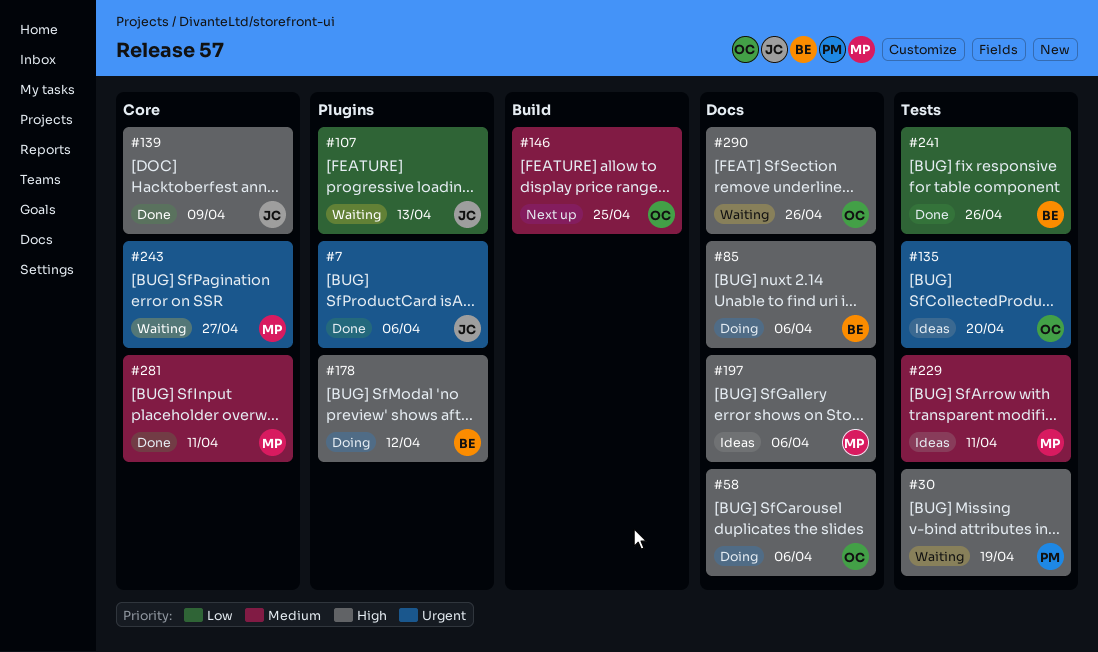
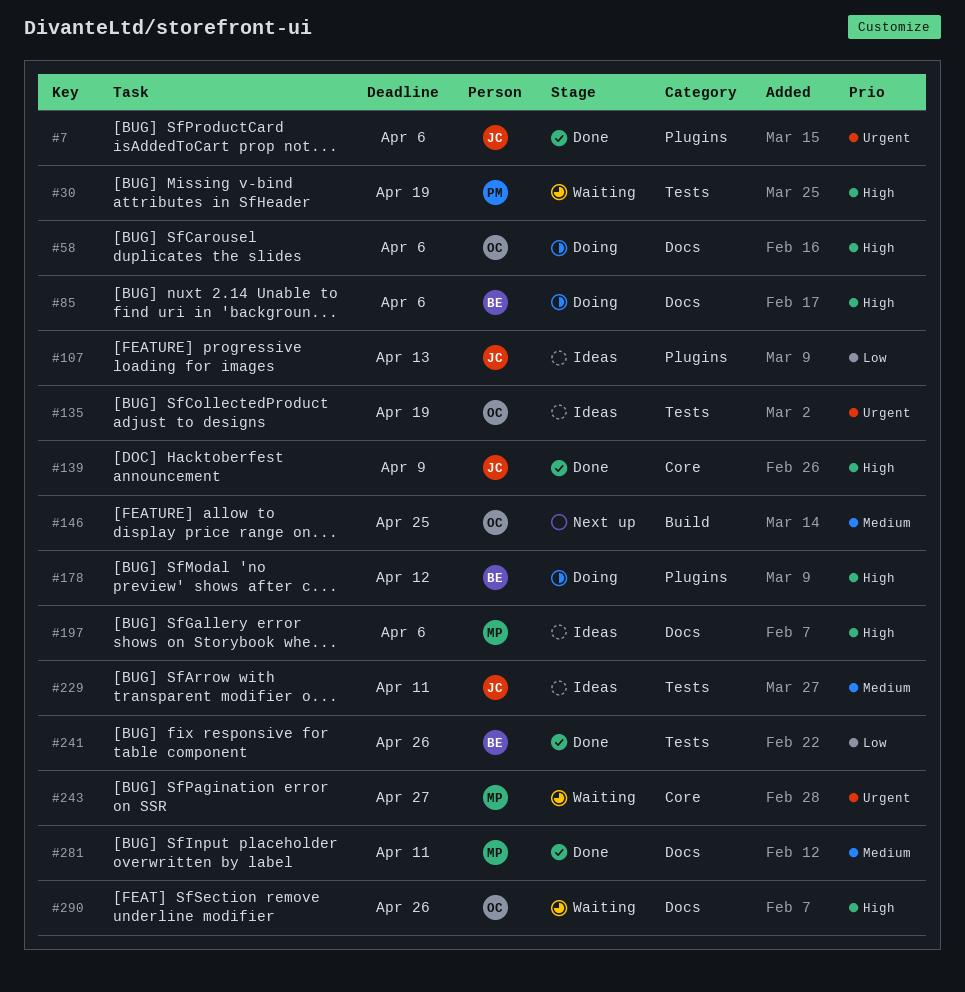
#107, status: Waiting -> Ideas
#135, due: Apr 20 -> Apr 19
#229, owner: MP -> JC
#281, label: Core -> Docs

